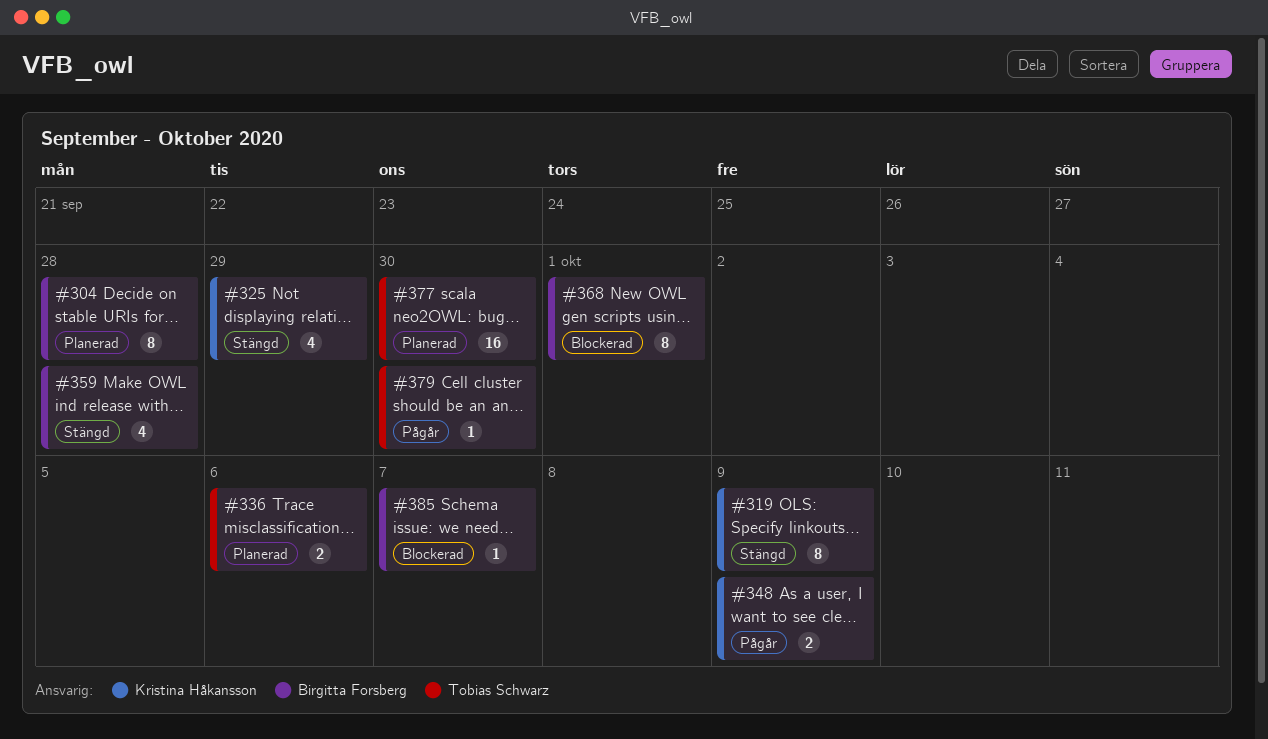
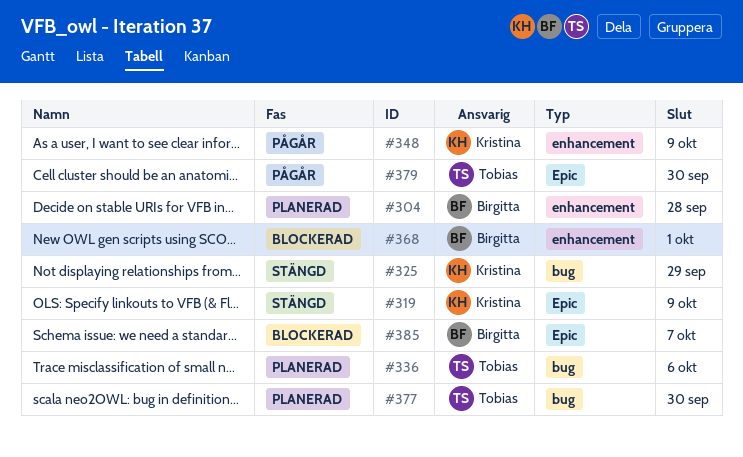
#359: present -> none

